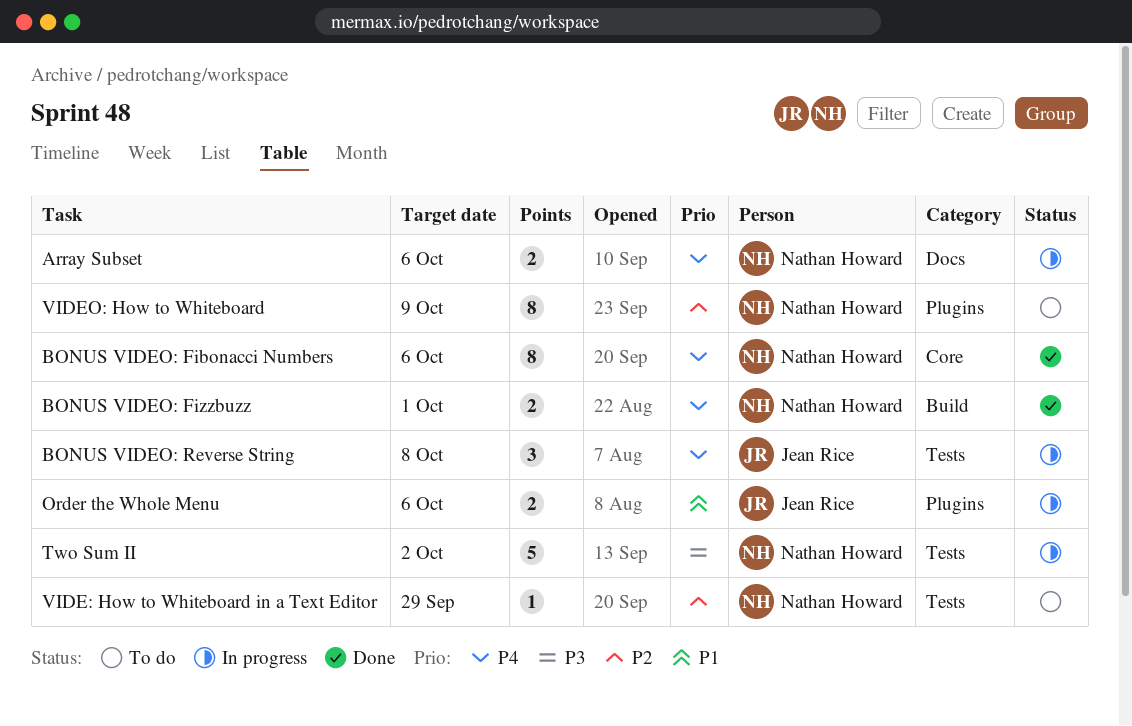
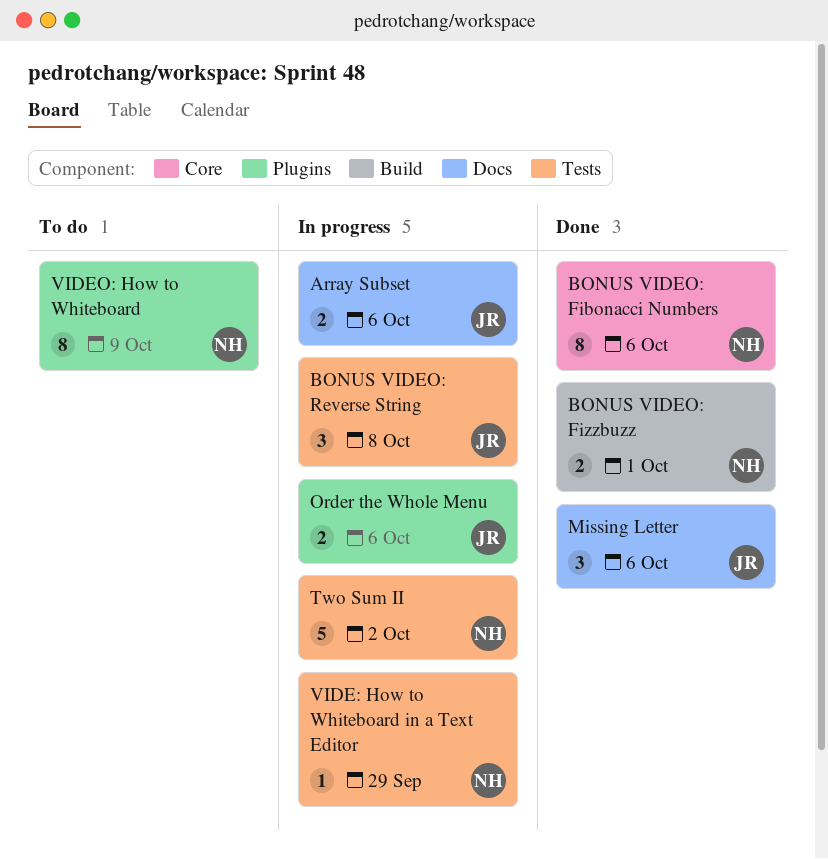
Array Subset, owner: Nathan Howard -> Jean Rice
Missing Letter: none -> present
VIDE: How to Whiteboard in a Text Editor, status: To do -> In progress

